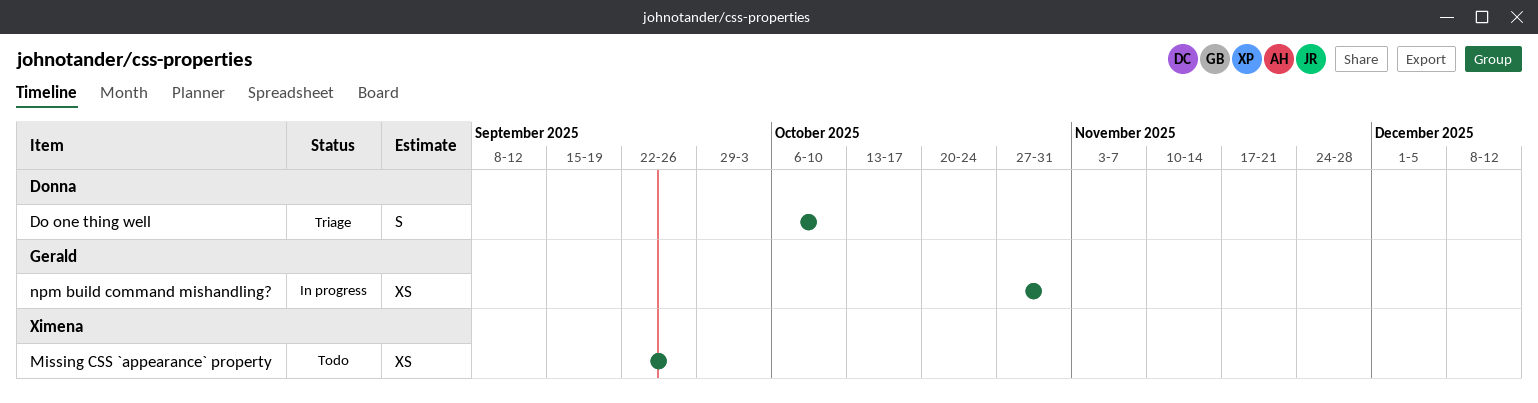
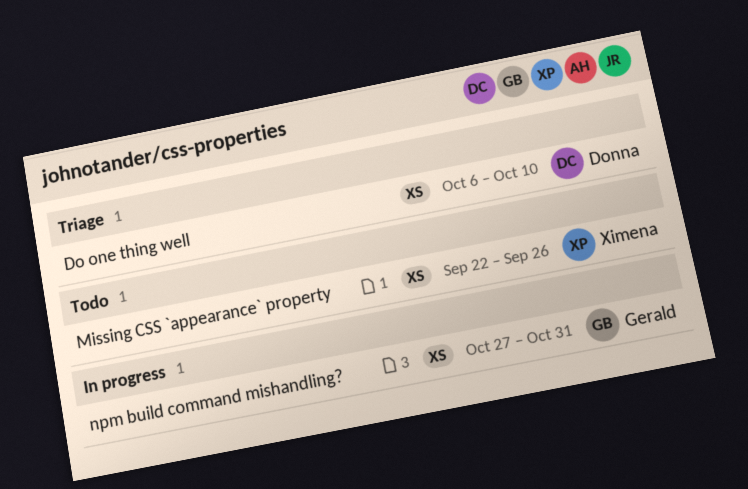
Do one thing well, estimate: S -> XS

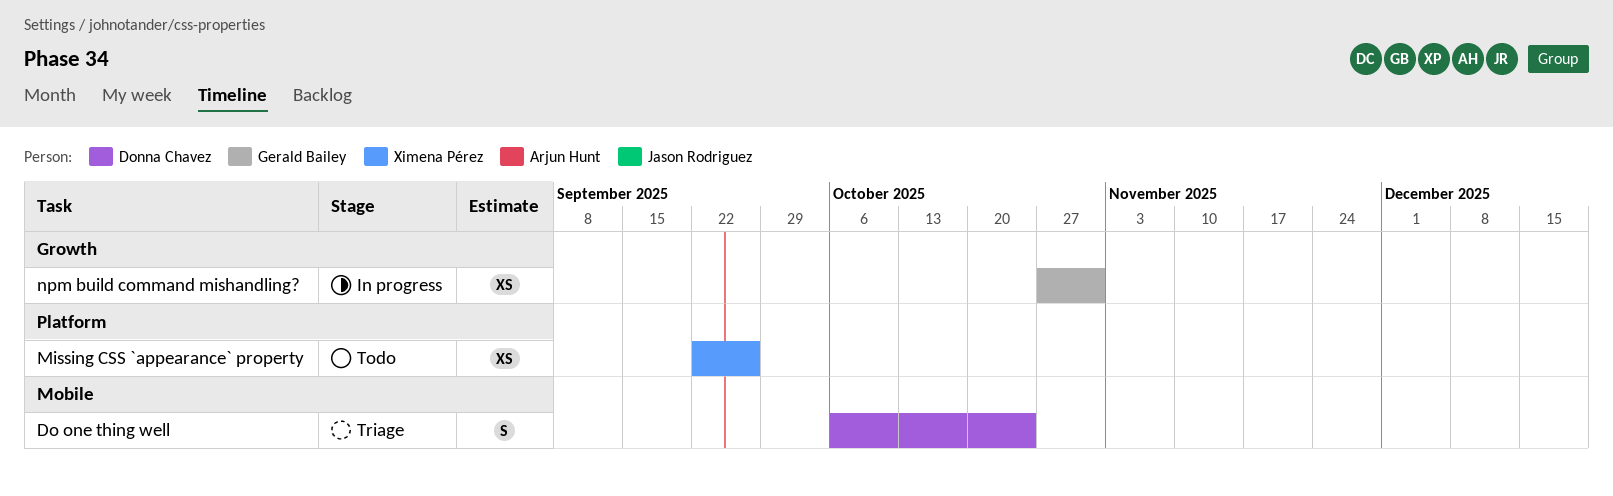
Do one thing well, estimate: XS -> S
Do one thing well, due: Oct 10 -> Oct 24

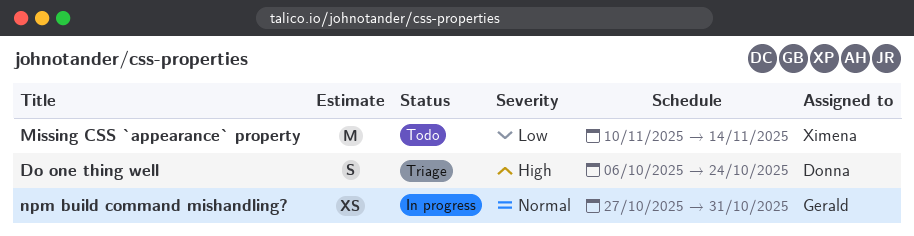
Missing CSS `appearance` property, estimate: XS -> M
Missing CSS `appearance` property, start: Sep 22 -> Nov 10
Missing CSS `appearance` property, due: Sep 26 -> Nov 14

